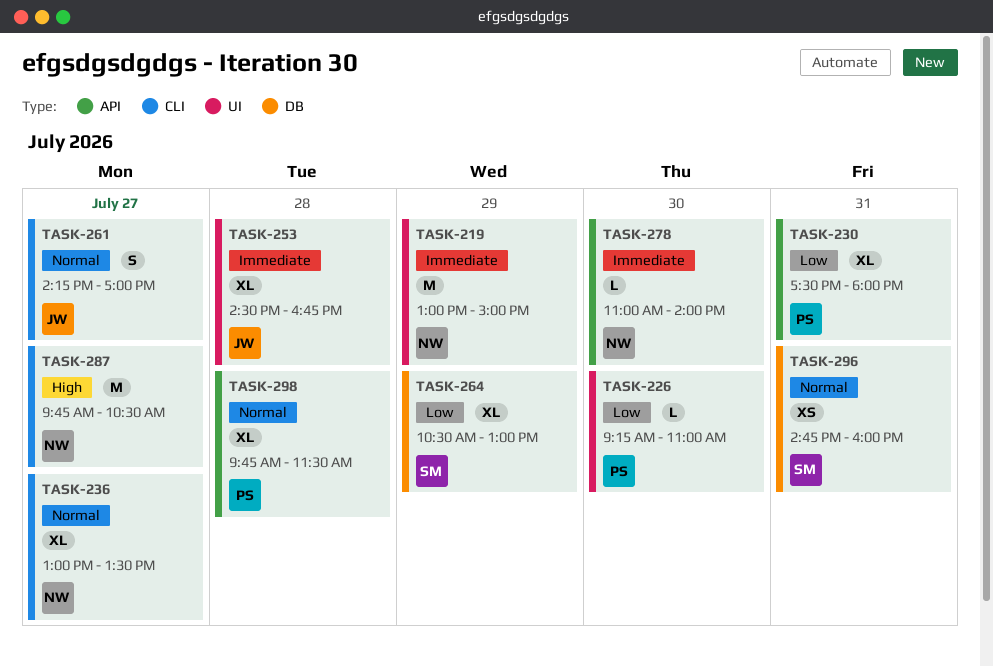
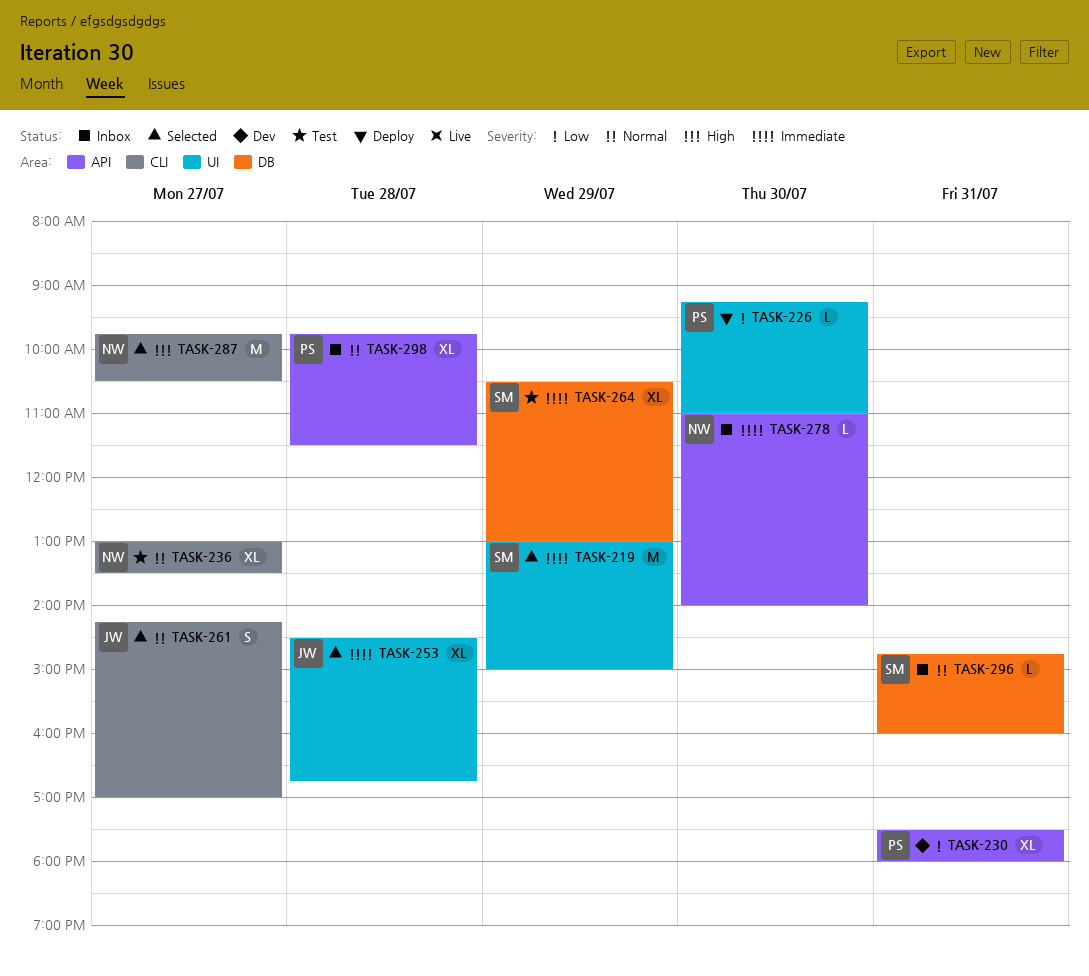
TASK-219, owner: NW -> SM
TASK-264, priority: Low -> Immediate
TASK-296, estimate: XS -> L

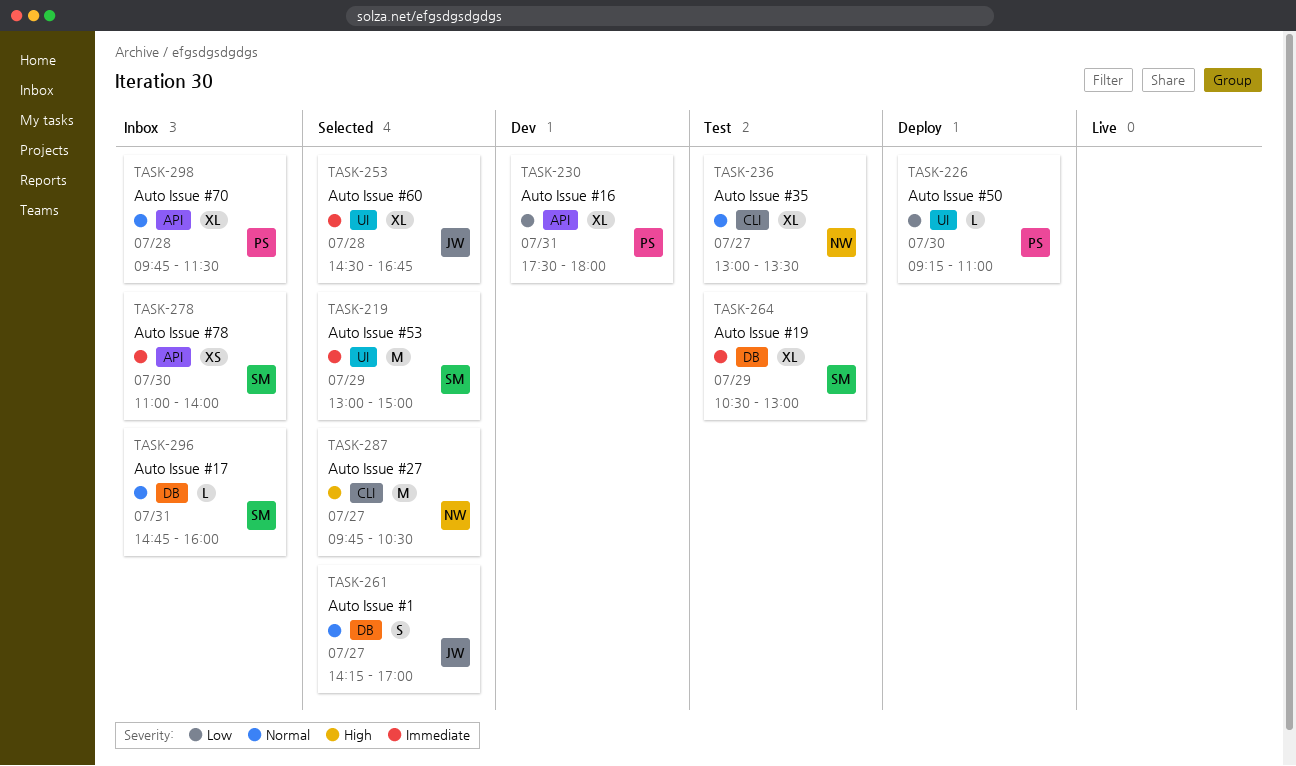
TASK-261, label: CLI -> DB
TASK-278, owner: NW -> SM
TASK-278, estimate: L -> XS

